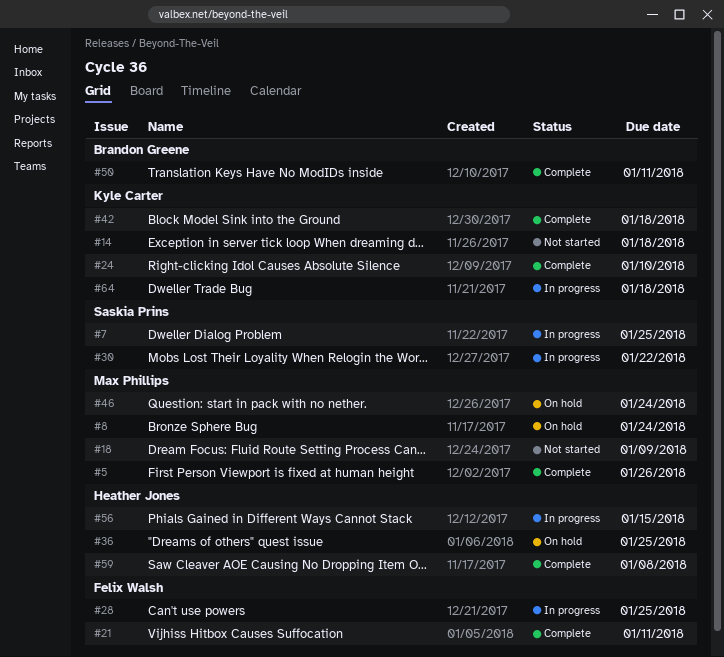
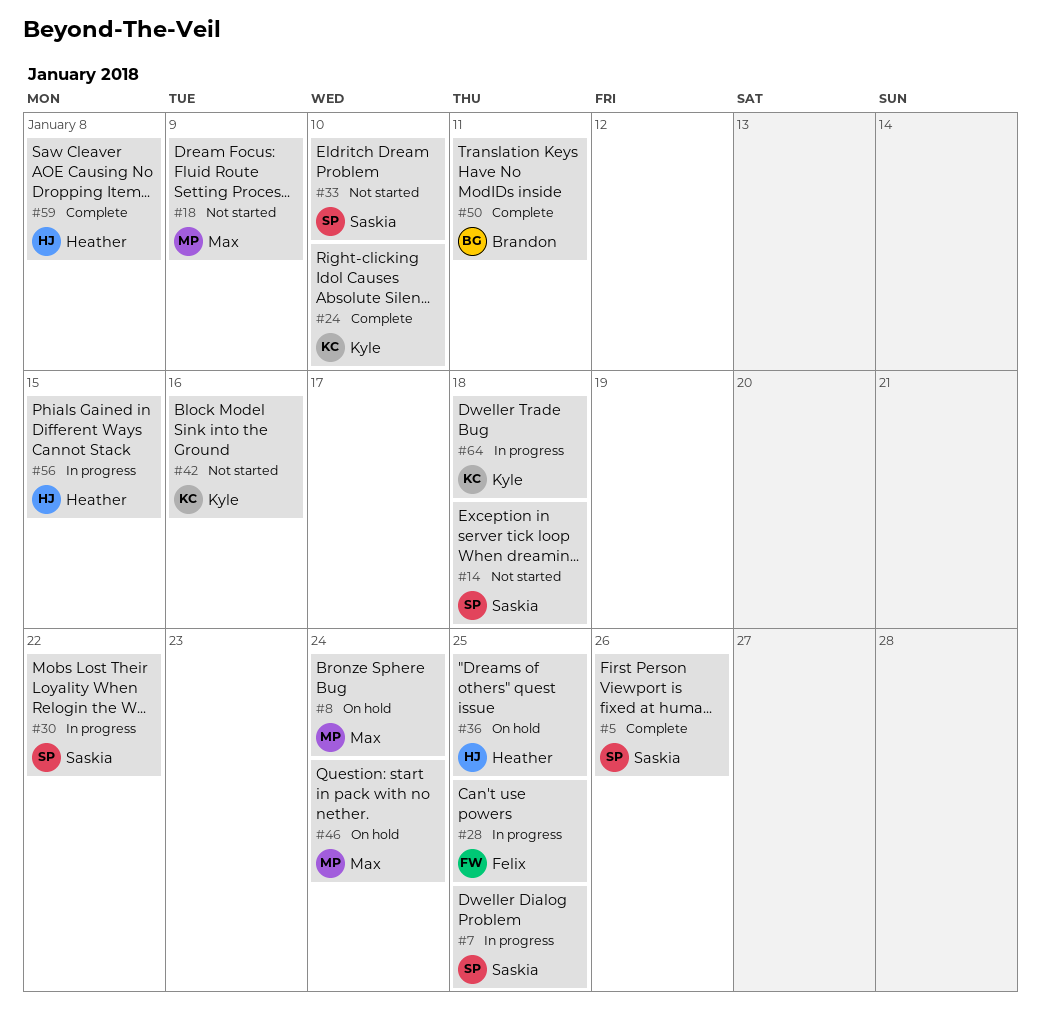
#5, owner: Max Phillips -> Saskia Prins
#14, owner: Kyle Carter -> Saskia Prins
#21: present -> none
#33: none -> present
#42, status: Complete -> Not started
#42, due: Jan 18 -> Jan 16

